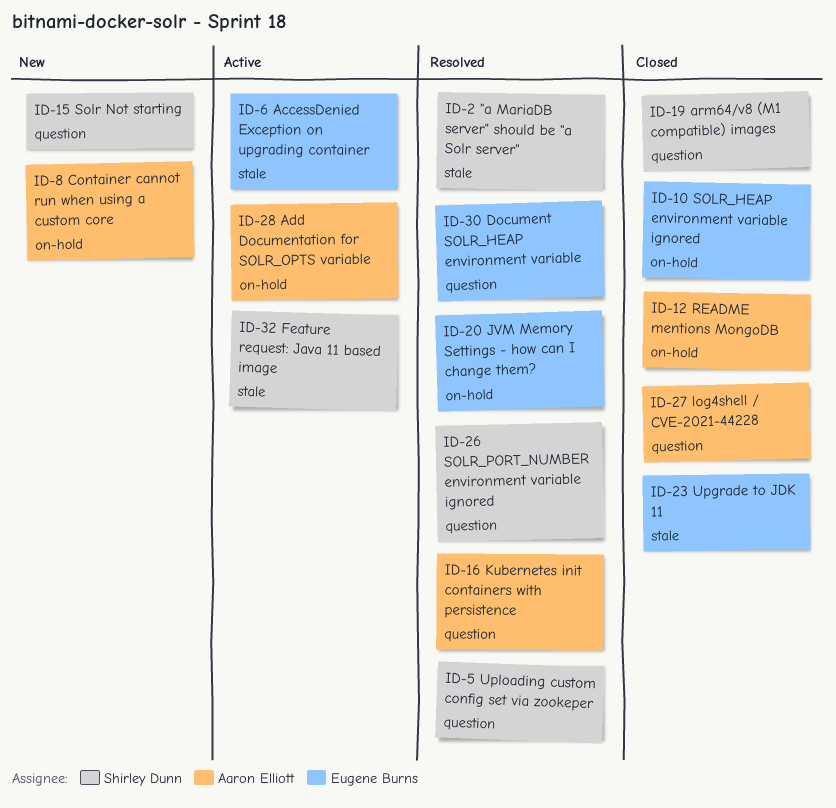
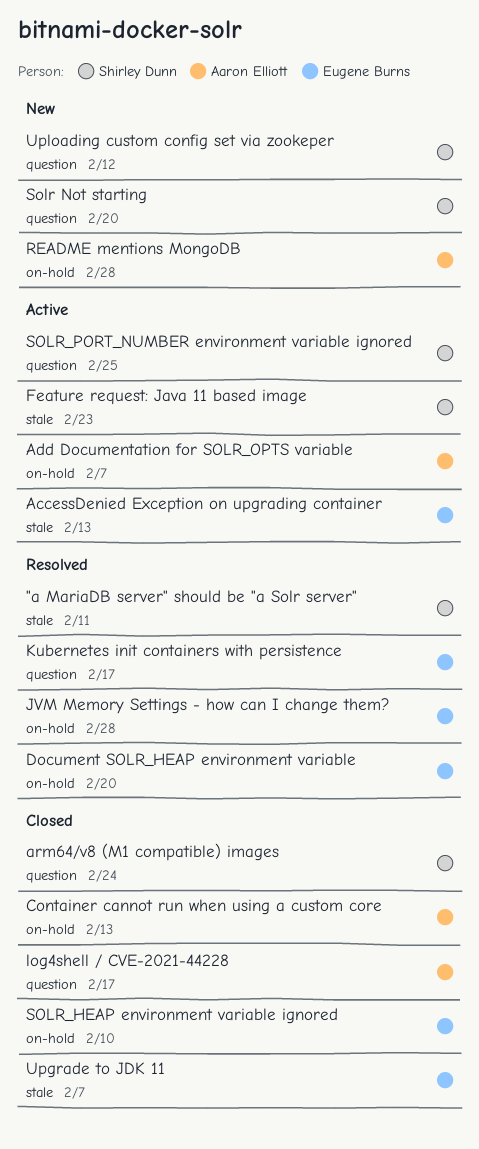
Container cannot run when using a custom core, status: New -> Closed
Document SOLR_HEAP environment variable, label: question -> on-hold
Kubernetes init containers with persistence, owner: Aaron Elliott -> Eugene Burns
README mentions MongoDB, status: Closed -> New
SOLR_PORT_NUMBER environment variable ignored, status: Resolved -> Active
Uploading custom config set via zookeper, status: Resolved -> New

